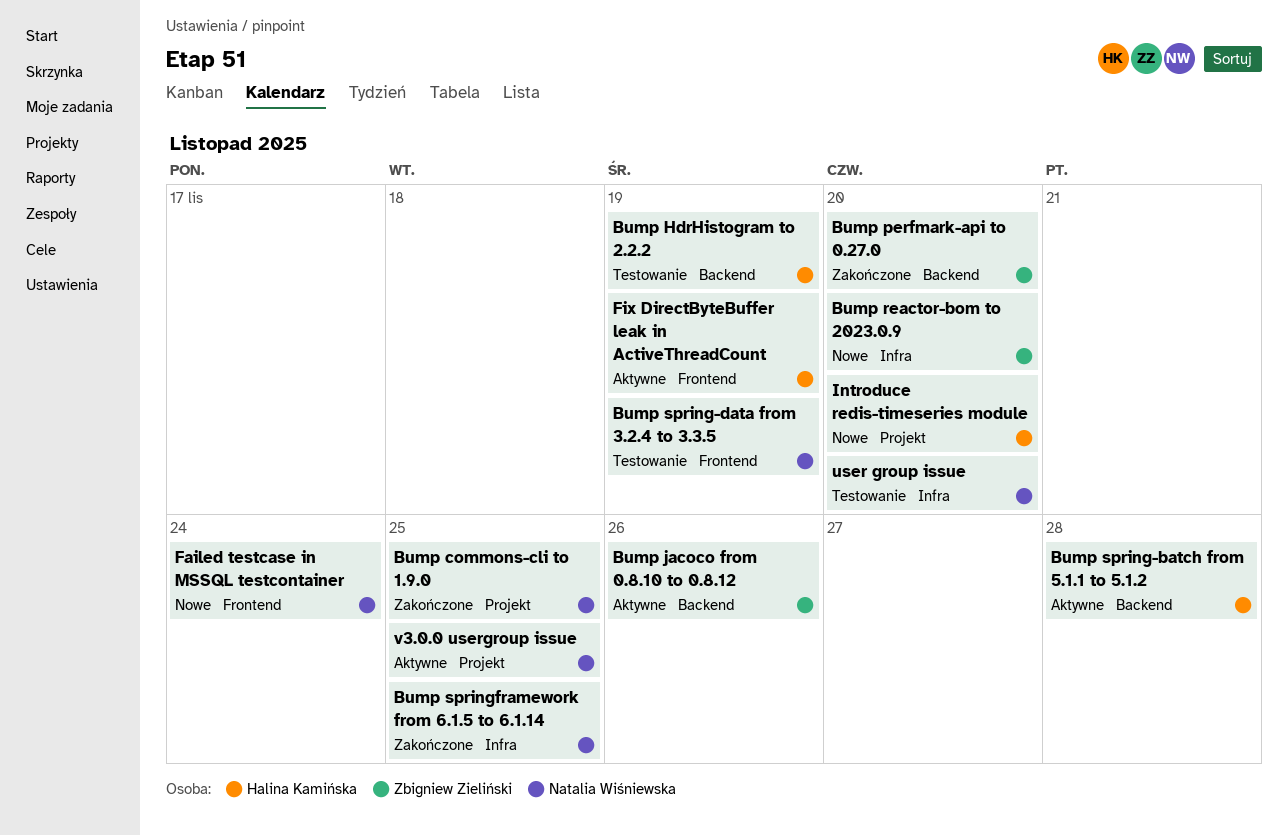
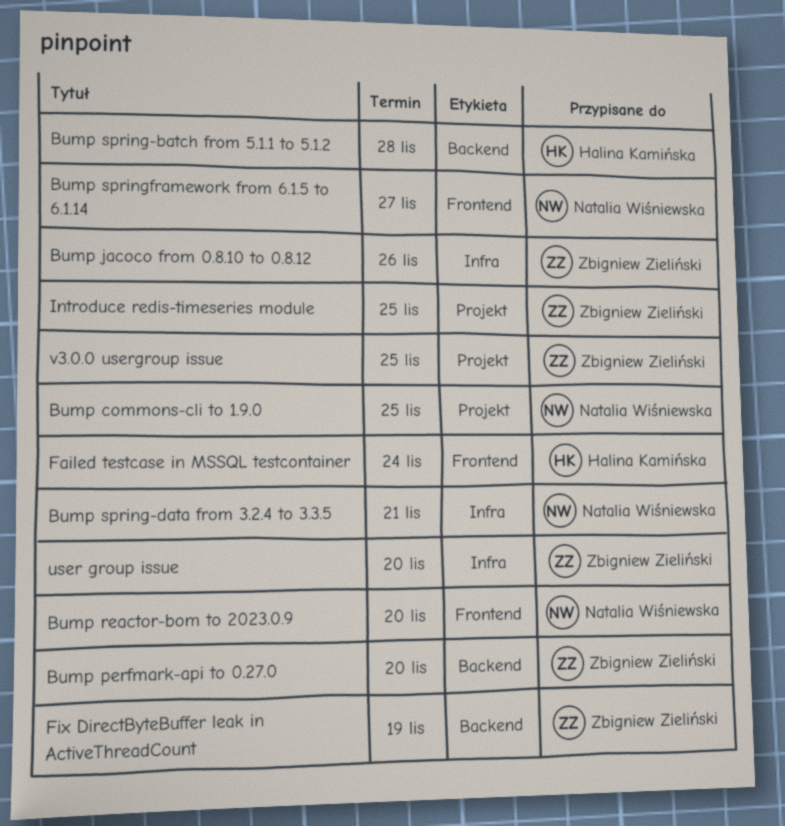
Bump HdrHistogram to 2.2.2: present -> none
Bump jacoco from 0.8.10 to 0.8.12, label: Backend -> Infra
Bump reactor-bom to 2023.0.9, owner: Zbigniew Zieliński -> Natalia Wiśniewska
Bump reactor-bom to 2023.0.9, label: Infra -> Frontend
Bump spring-data from 3.2.4 to 3.3.5, label: Frontend -> Infra
Bump spring-data from 3.2.4 to 3.3.5, due: Nov 19 -> Nov 21
Bump springframework from 6.1.5 to 6.1.14, label: Infra -> Frontend
Bump springframework from 6.1.5 to 6.1.14, due: Nov 25 -> Nov 27
Failed testcase in MSSQL testcontainer, owner: Natalia Wiśniewska -> Halina Kamińska
Fix DirectByteBuffer leak in ActiveThreadCount, owner: Halina Kamińska -> Zbigniew Zieliński
Fix DirectByteBuffer leak in ActiveThreadCount, label: Frontend -> Backend
Introduce redis-timeseries module, owner: Halina Kamińska -> Zbigniew Zieliński
Introduce redis-timeseries module, due: Nov 20 -> Nov 25
user group issue, owner: Natalia Wiśniewska -> Zbigniew Zieliński
v3.0.0 usergroup issue, owner: Natalia Wiśniewska -> Zbigniew Zieliński

